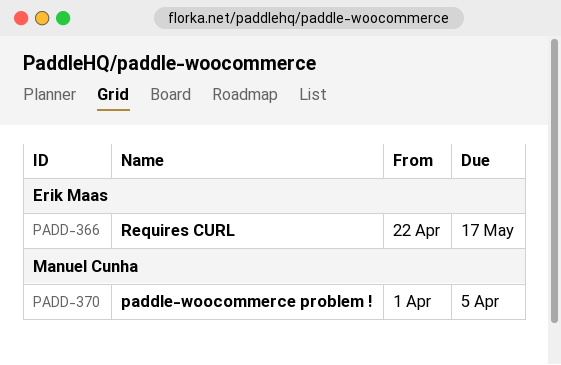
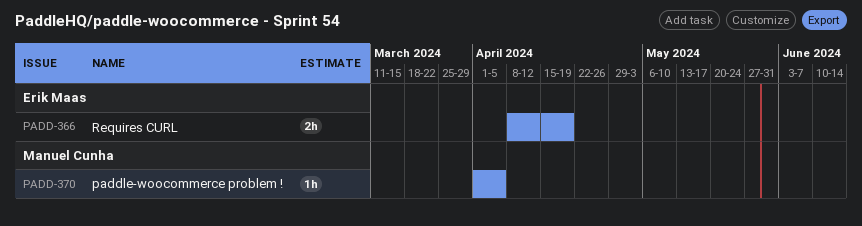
PADD-366, start: Apr 22 -> Apr 8
PADD-366, due: May 17 -> Apr 19

